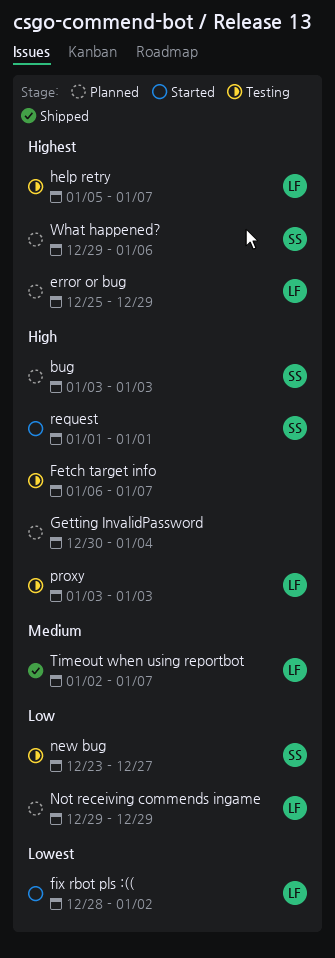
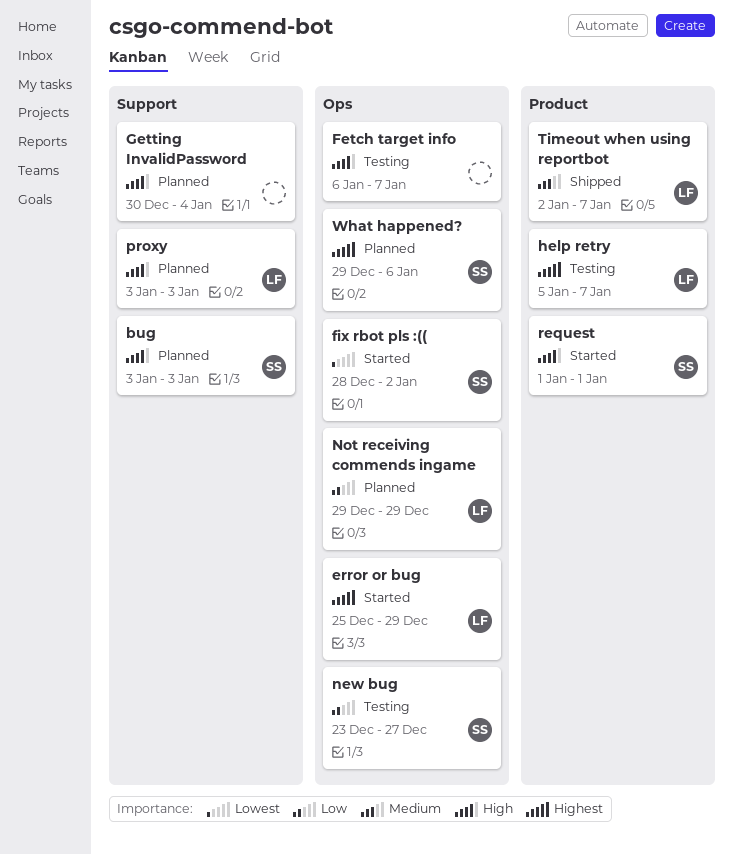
error or bug, status: Planned -> Started
fix rbot pls :((, owner: LF -> SS
proxy, status: Testing -> Planned

